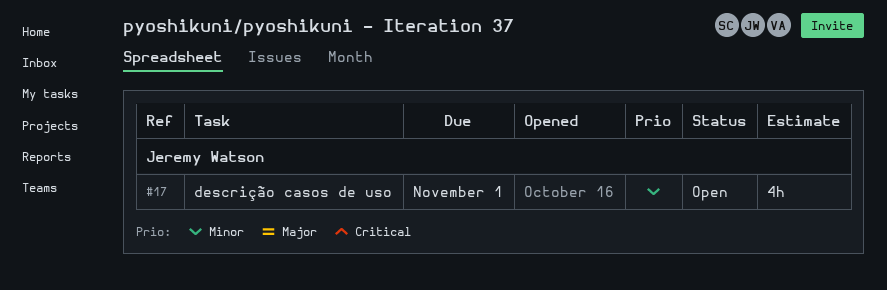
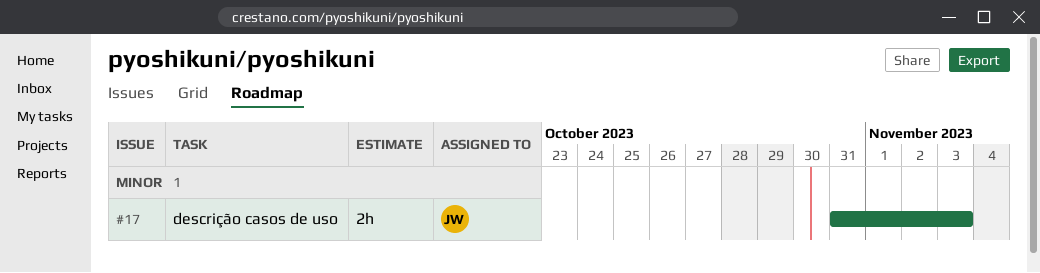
#17, estimate: 4h -> 2h
#17, due: Nov 1 -> Nov 3

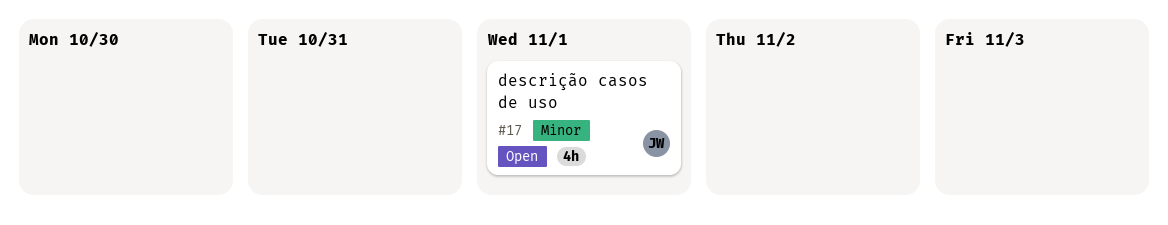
#17, estimate: 2h -> 4h
#17, due: Nov 3 -> Nov 1

